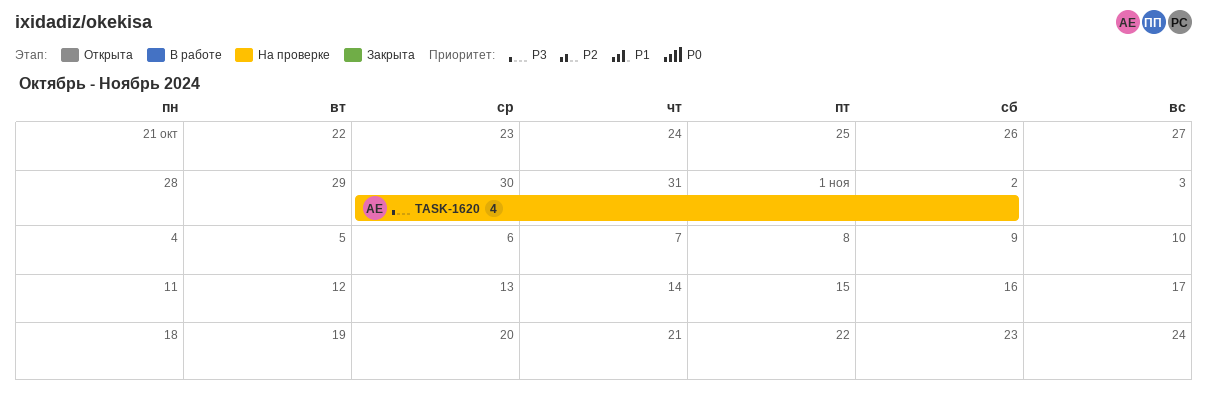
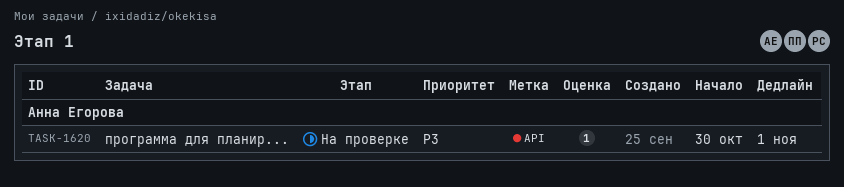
TASK-1620, estimate: 4 -> 1
TASK-1620, due: Nov 2 -> Nov 1

